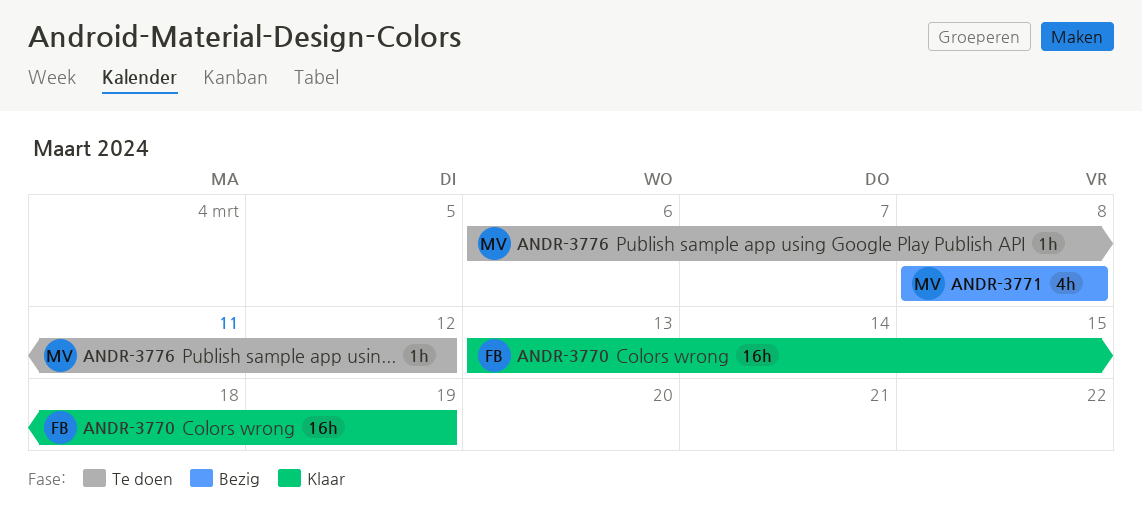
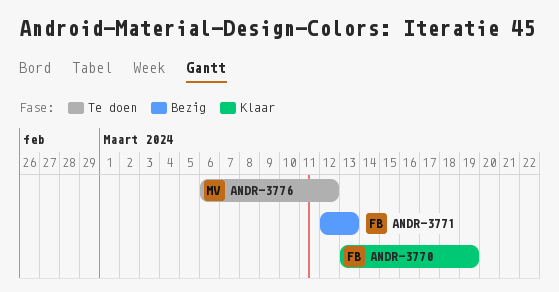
ANDR-3771, owner: MV -> FB
ANDR-3771, start: Mar 8 -> Mar 12
ANDR-3771, due: Mar 8 -> Mar 13

